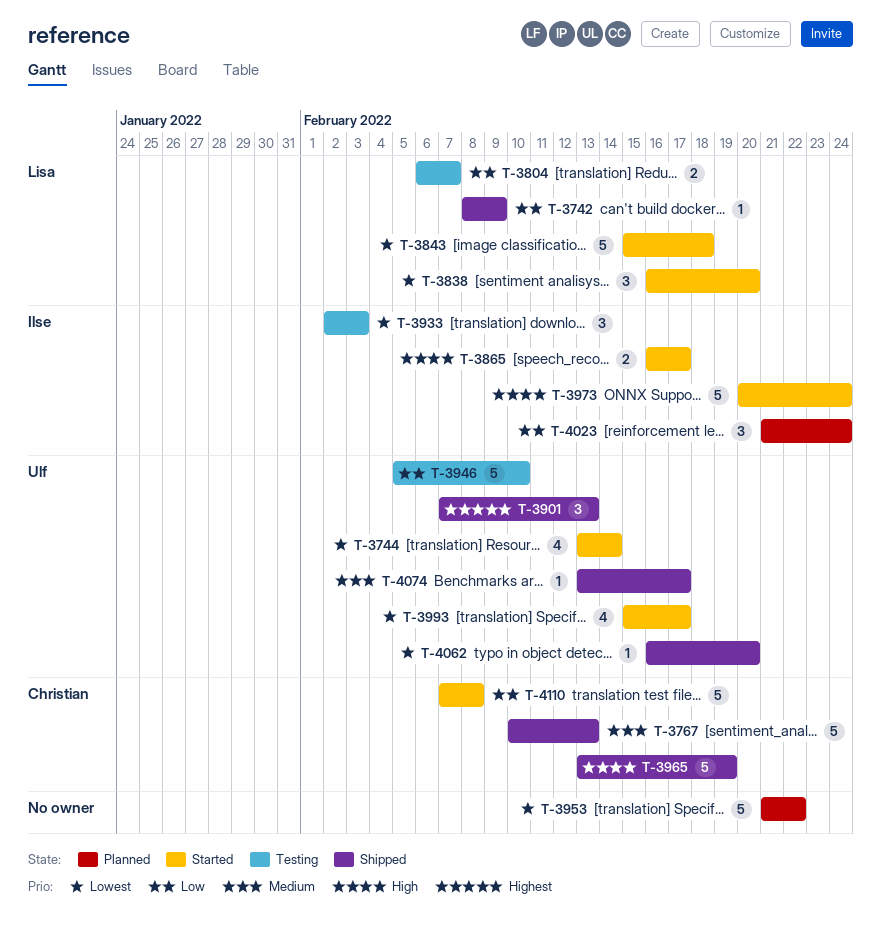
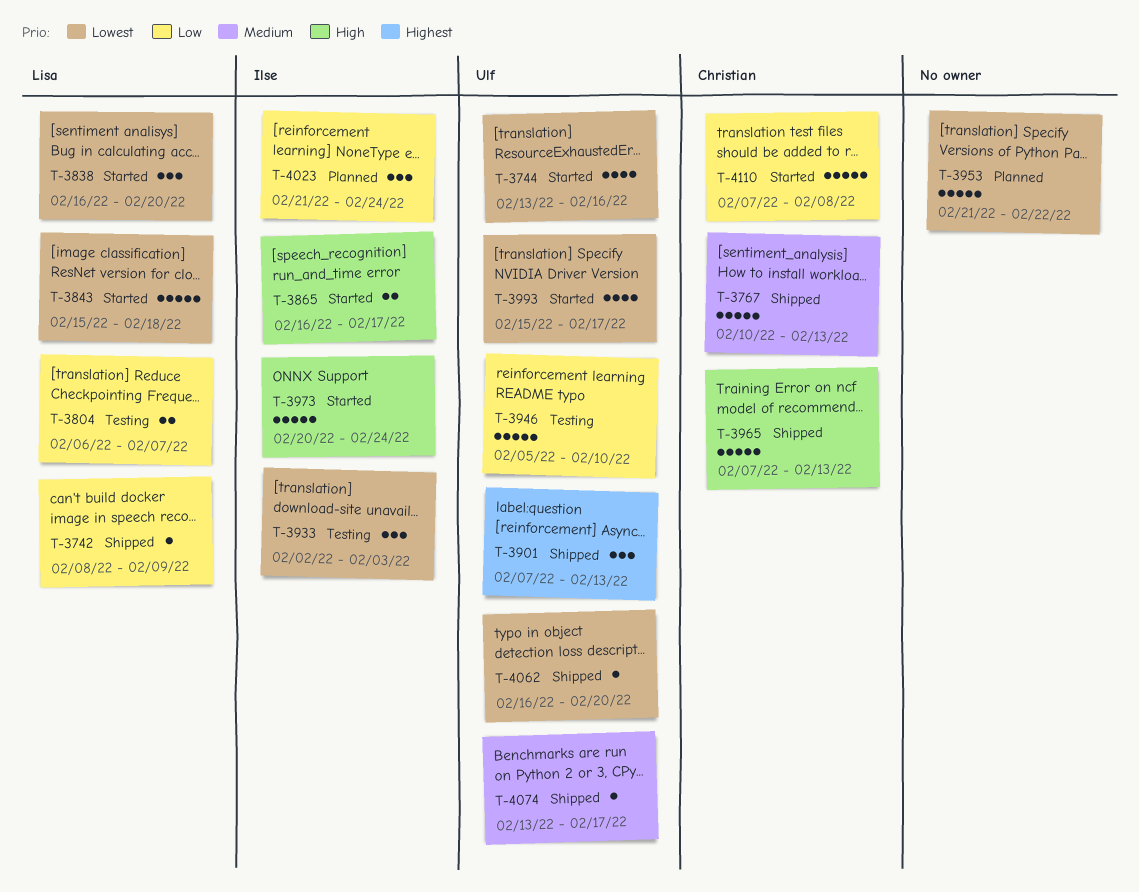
T-3744, due: Feb 14 -> Feb 16
T-3965, start: Feb 13 -> Feb 7
T-3965, due: Feb 19 -> Feb 13

